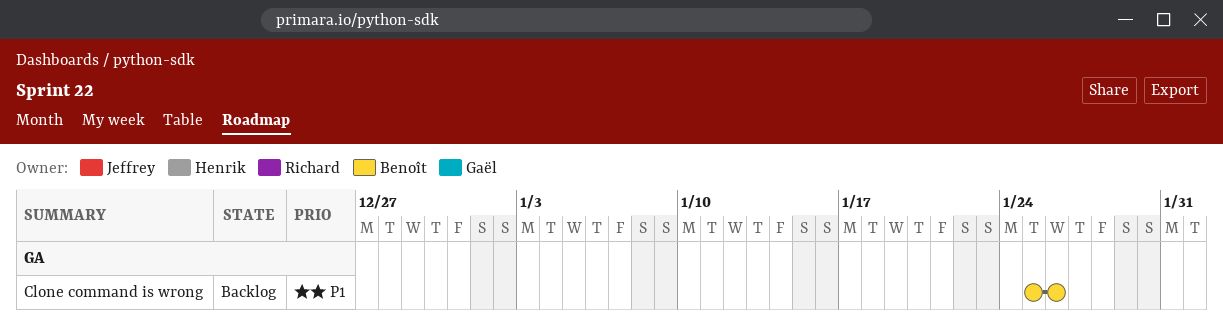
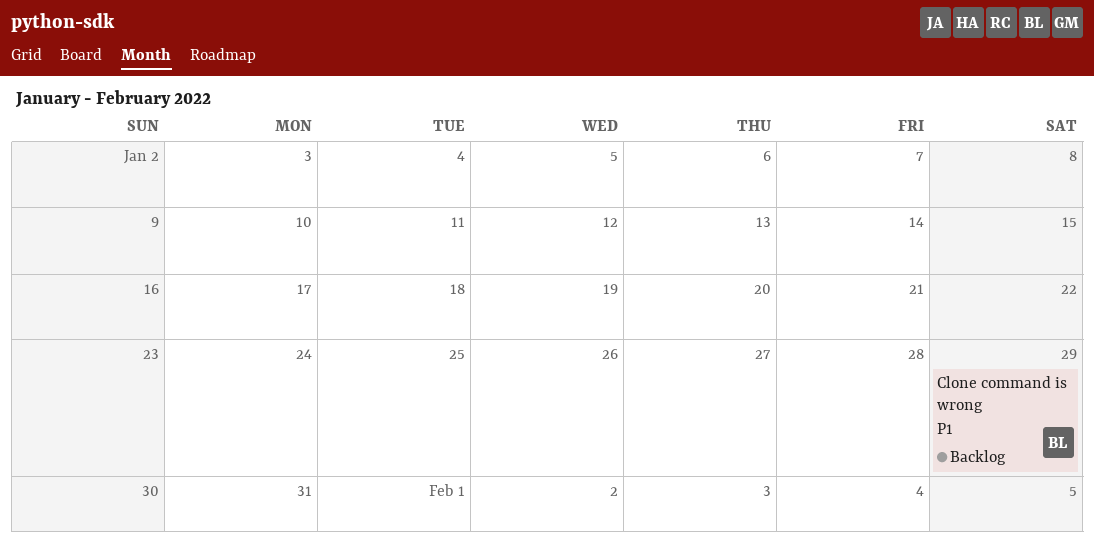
Clone command is wrong, due: Jan 26 -> Jan 29

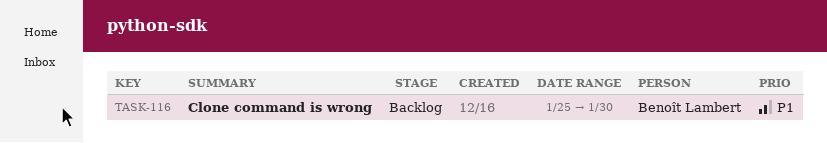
Clone command is wrong, due: Jan 29 -> Jan 30

